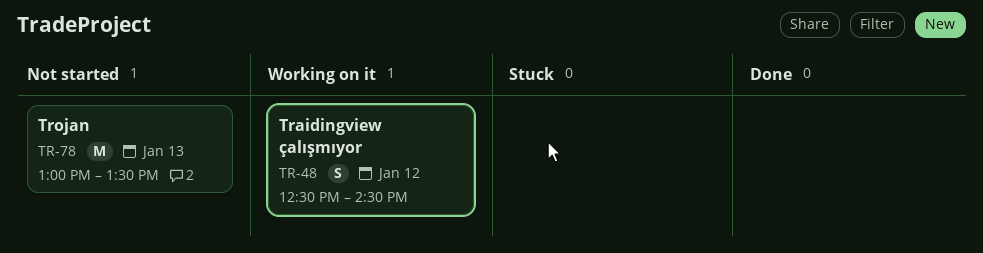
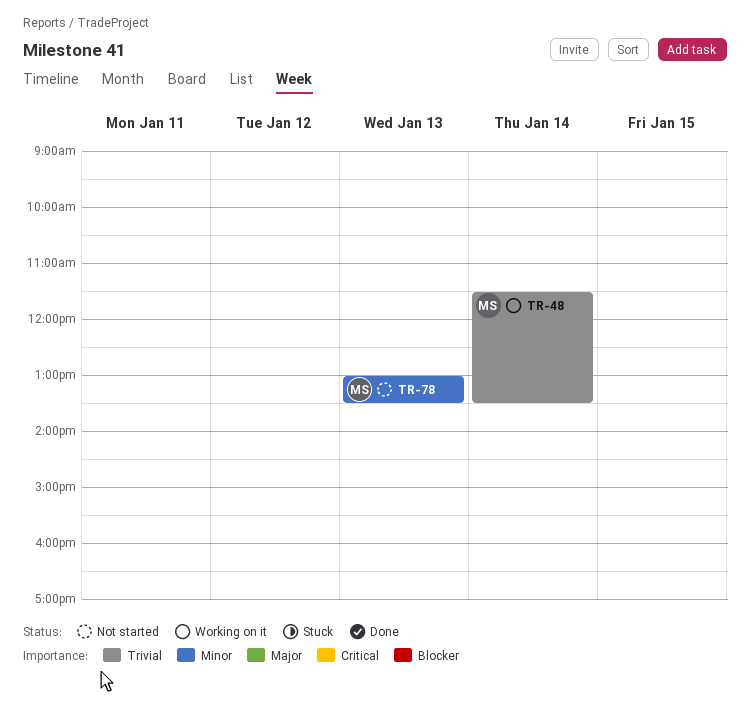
TR-48, day: Jan 12 -> Jan 14
TR-48, begins: 12:30 -> 11:30
TR-48, ends: 14:30 -> 13:30

